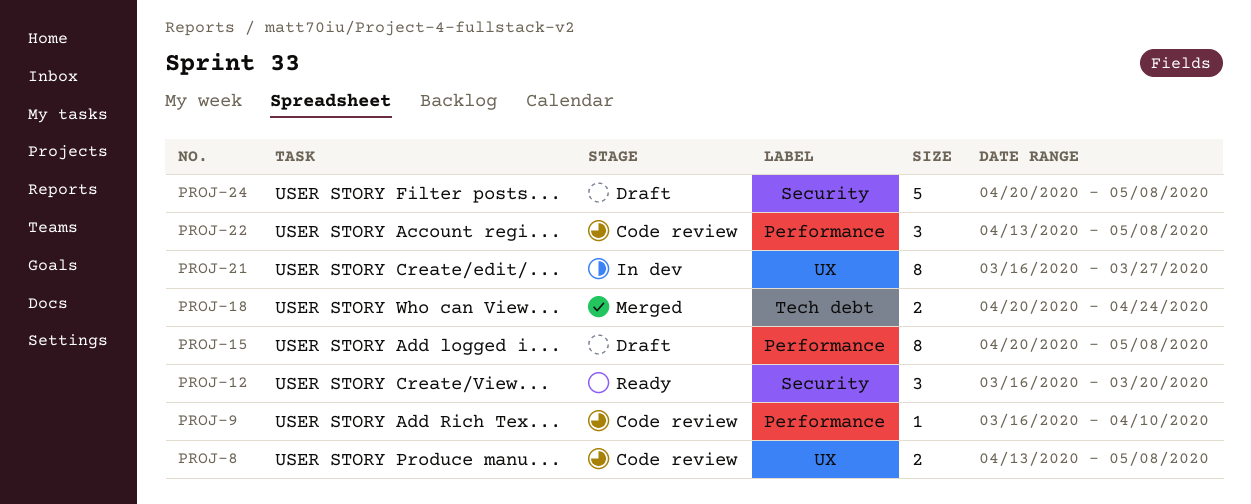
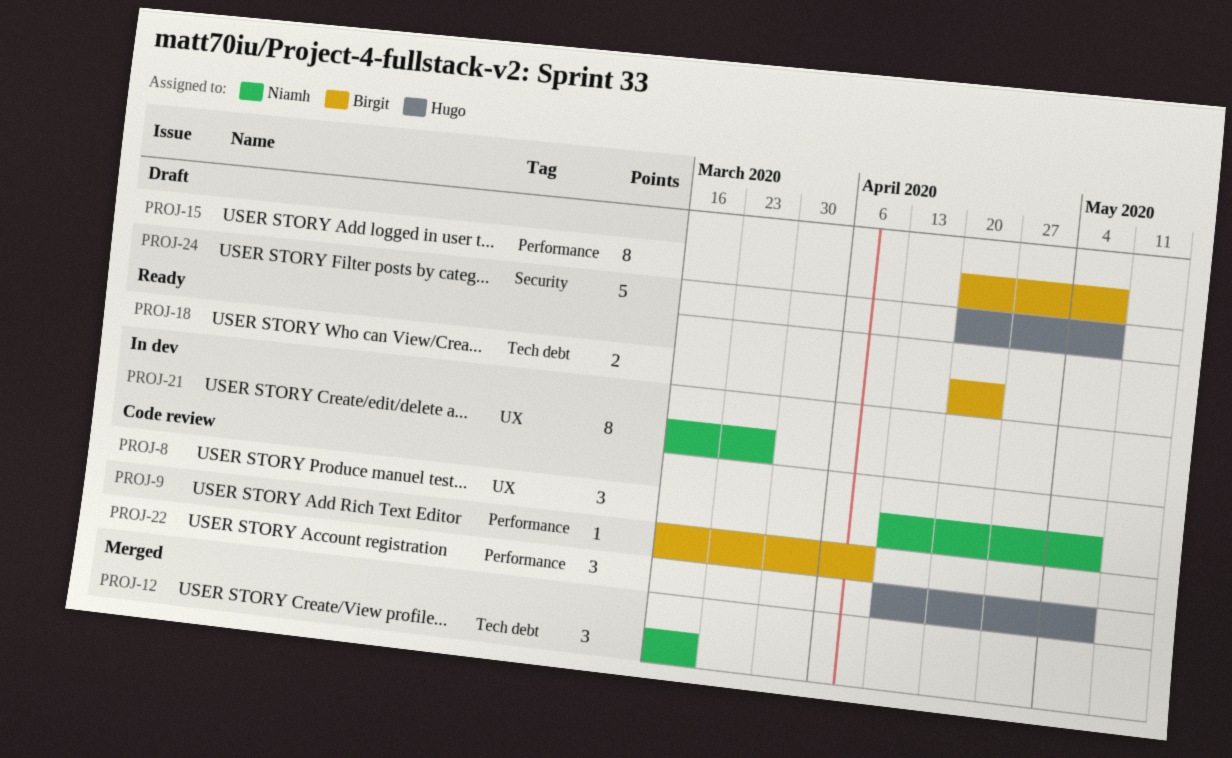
PROJ-8, estimate: 2 -> 3
PROJ-12, status: Ready -> Merged
PROJ-12, label: Security -> Tech debt
PROJ-18, status: Merged -> Ready

